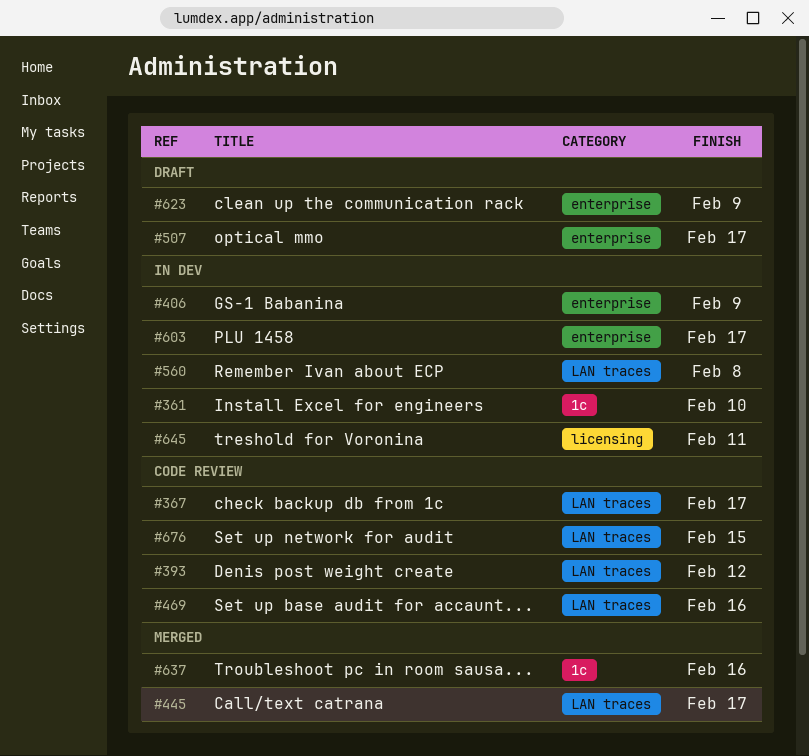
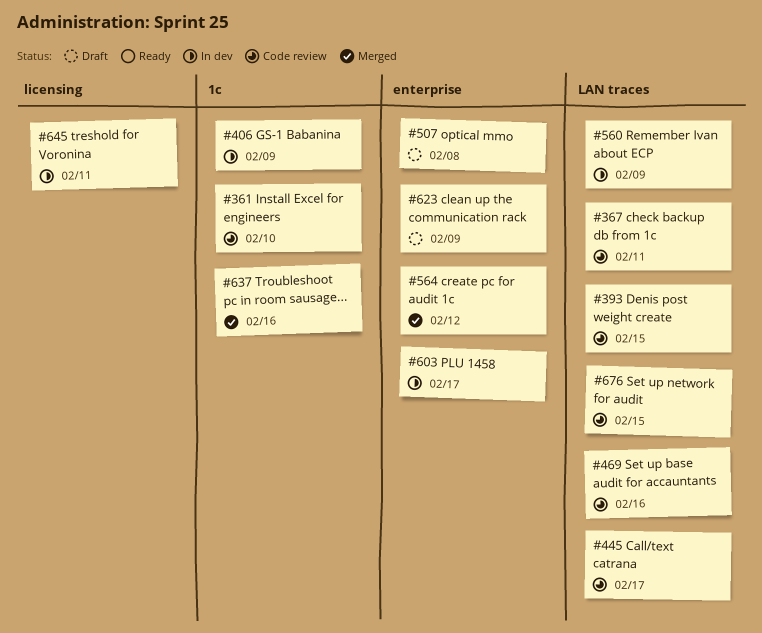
#361, status: In dev -> Code review
#367, due: Feb 17 -> Feb 11
#393, due: Feb 12 -> Feb 15
#406, label: enterprise -> 1с
#445, status: Merged -> Code review
#507, due: Feb 17 -> Feb 8
#560, due: Feb 8 -> Feb 9
#564: none -> present

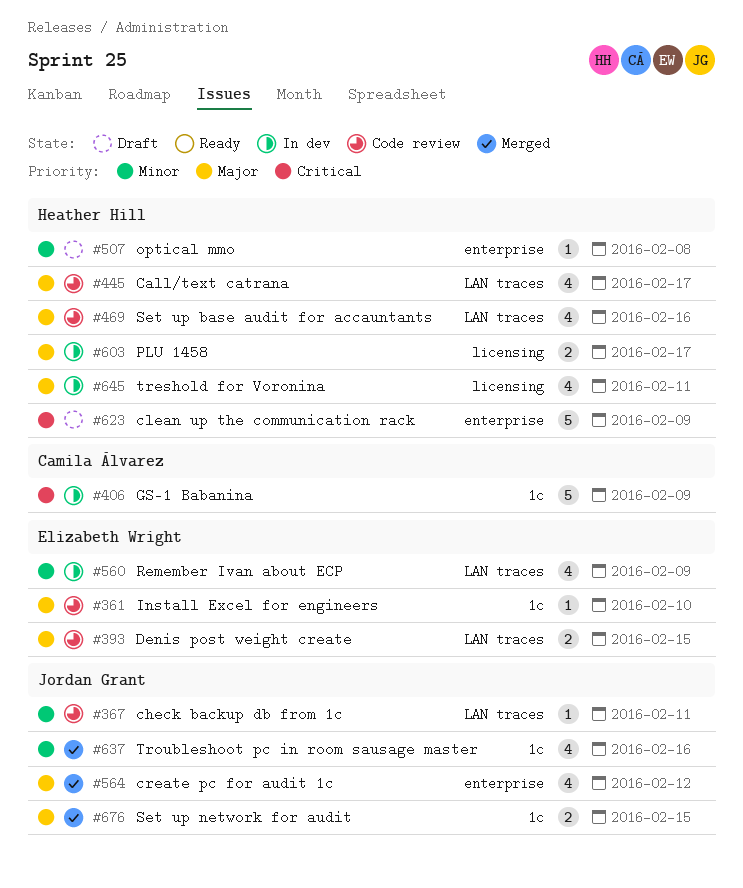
#603, label: enterprise -> licensing
#676, status: Code review -> Merged
#676, label: LAN traces -> 1с

